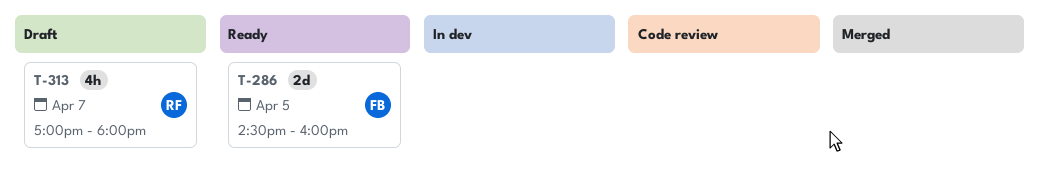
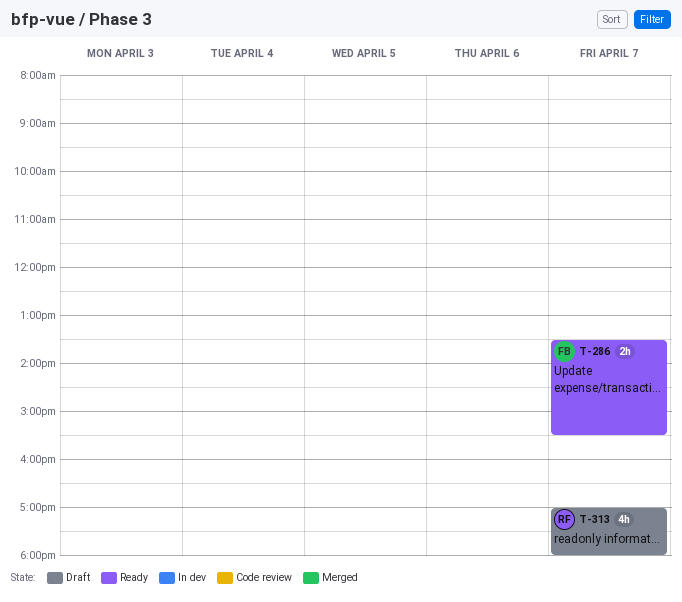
T-286, estimate: 2d -> 2h
T-286, day: Apr 5 -> Apr 7
T-286, begins: 14:30 -> 13:30
T-286, ends: 16:00 -> 15:30

